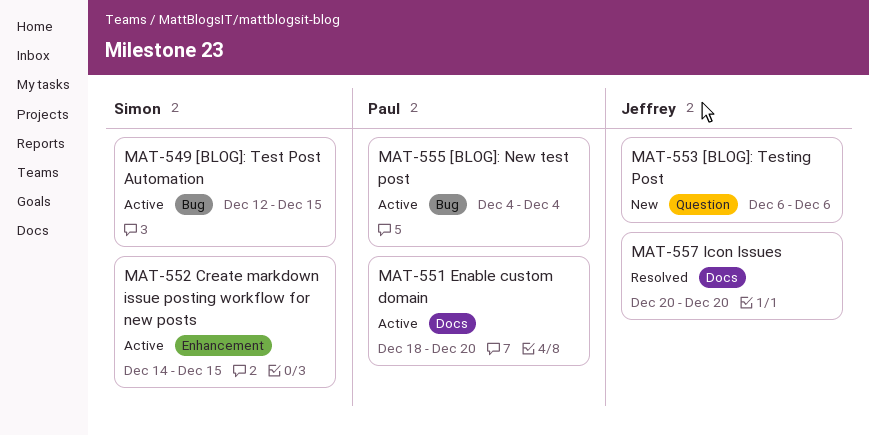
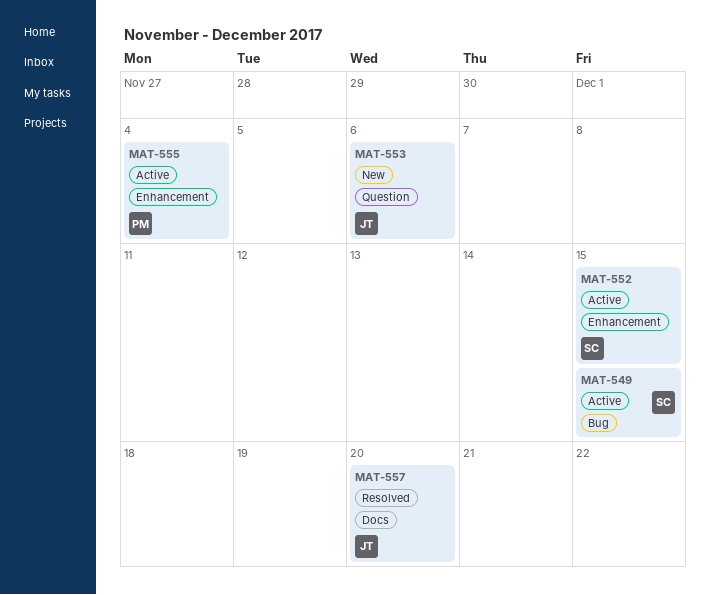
MAT-551: present -> none
MAT-555, label: Bug -> Enhancement

